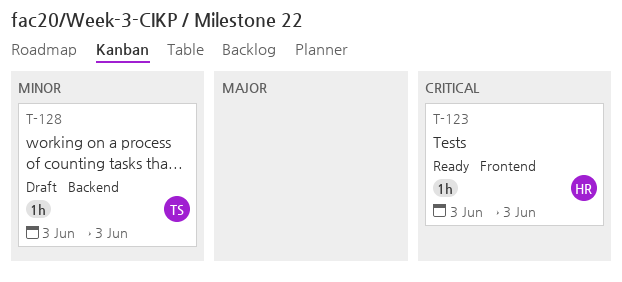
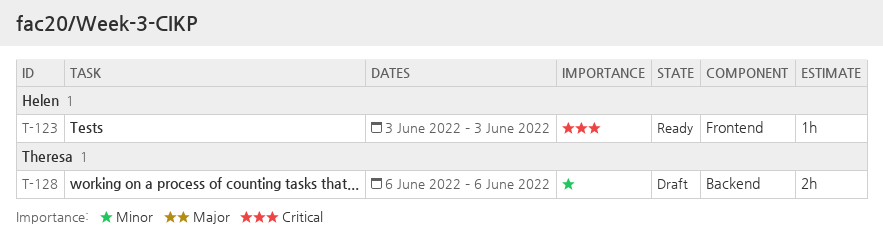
T-128, estimate: 1h -> 2h
T-128, start: Jun 3 -> Jun 6
T-128, due: Jun 3 -> Jun 6

